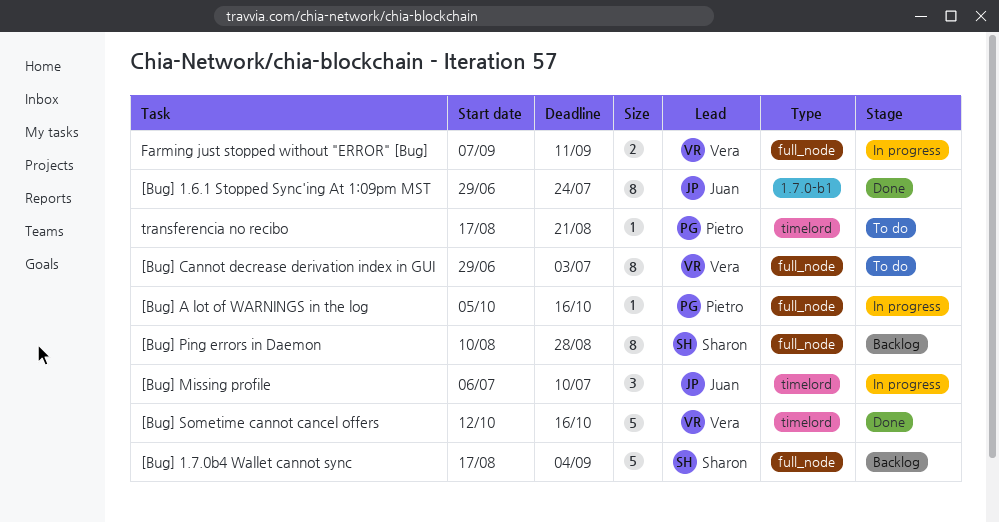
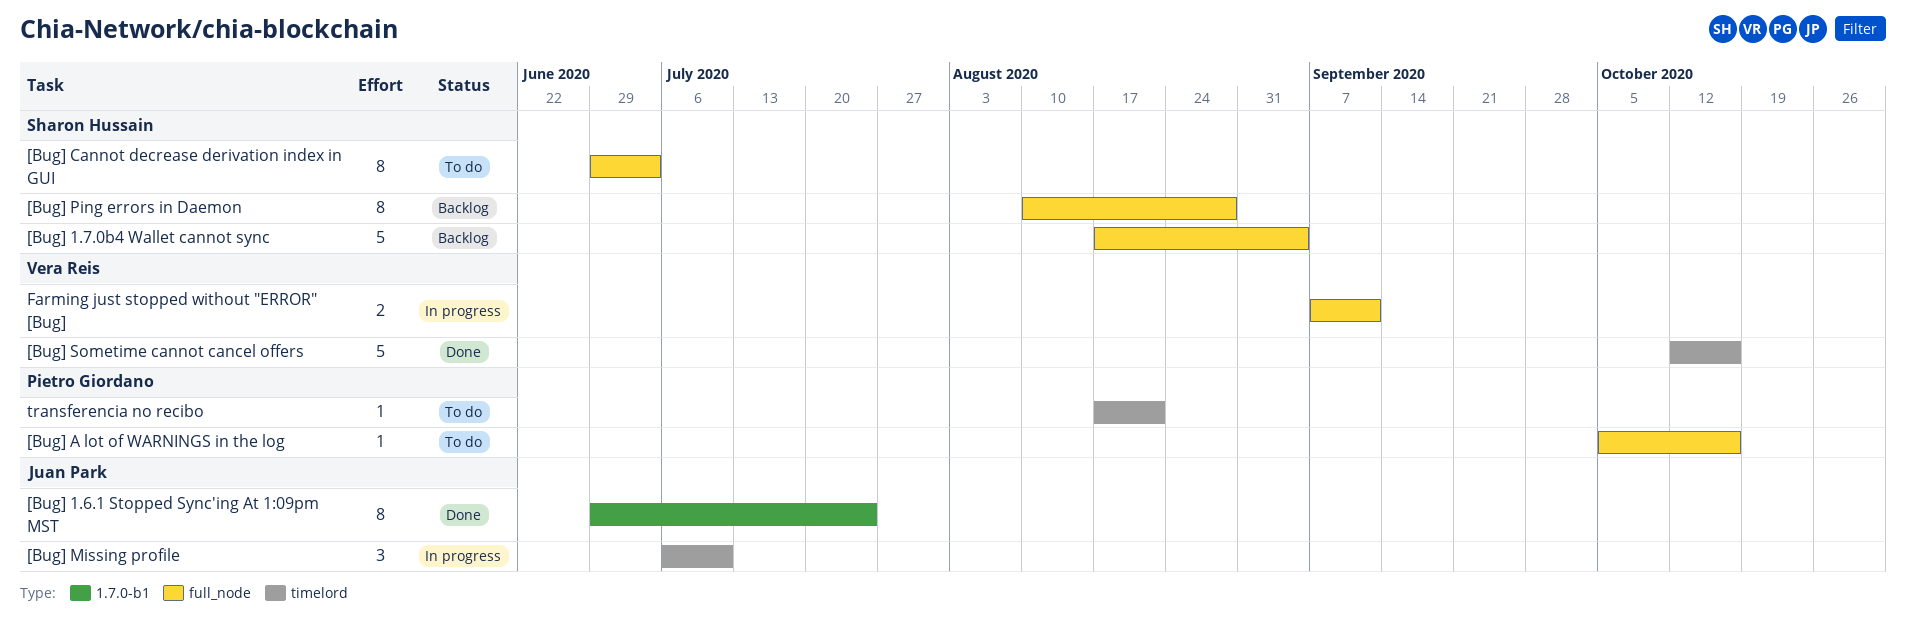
[Bug] A lot of WARNINGS in the log, status: In progress -> To do
[Bug] Cannot decrease derivation index in GUI, owner: Vera Reis -> Sharon Hussain

